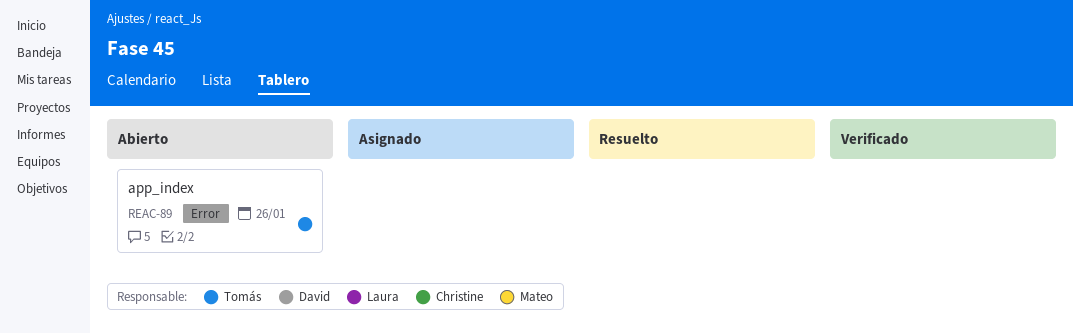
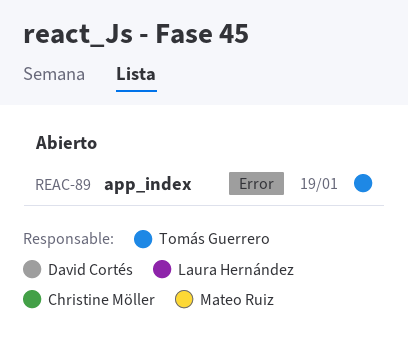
REAC-89, due: Jan 26 -> Jan 19

